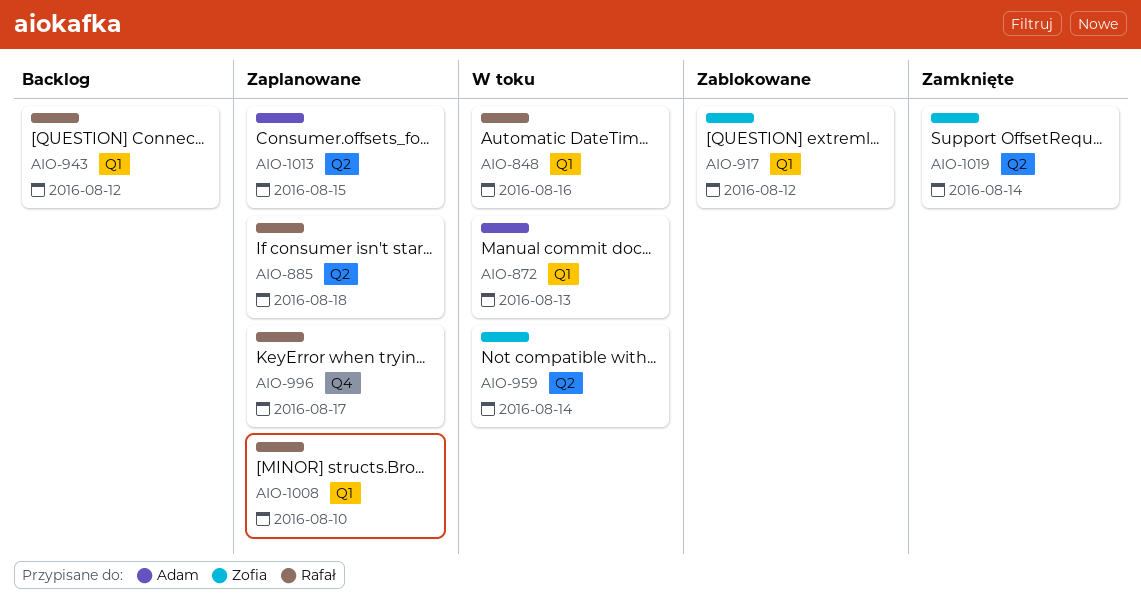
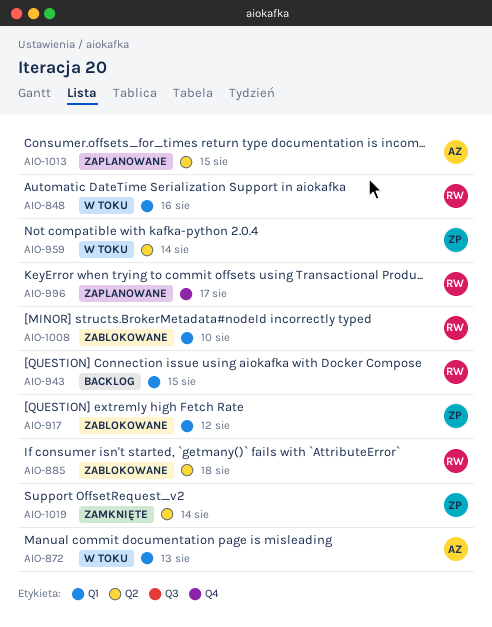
AIO-885, status: Zaplanowane -> Zablokowane
AIO-943, due: Aug 12 -> Aug 15
AIO-1008, status: Zaplanowane -> Zablokowane

